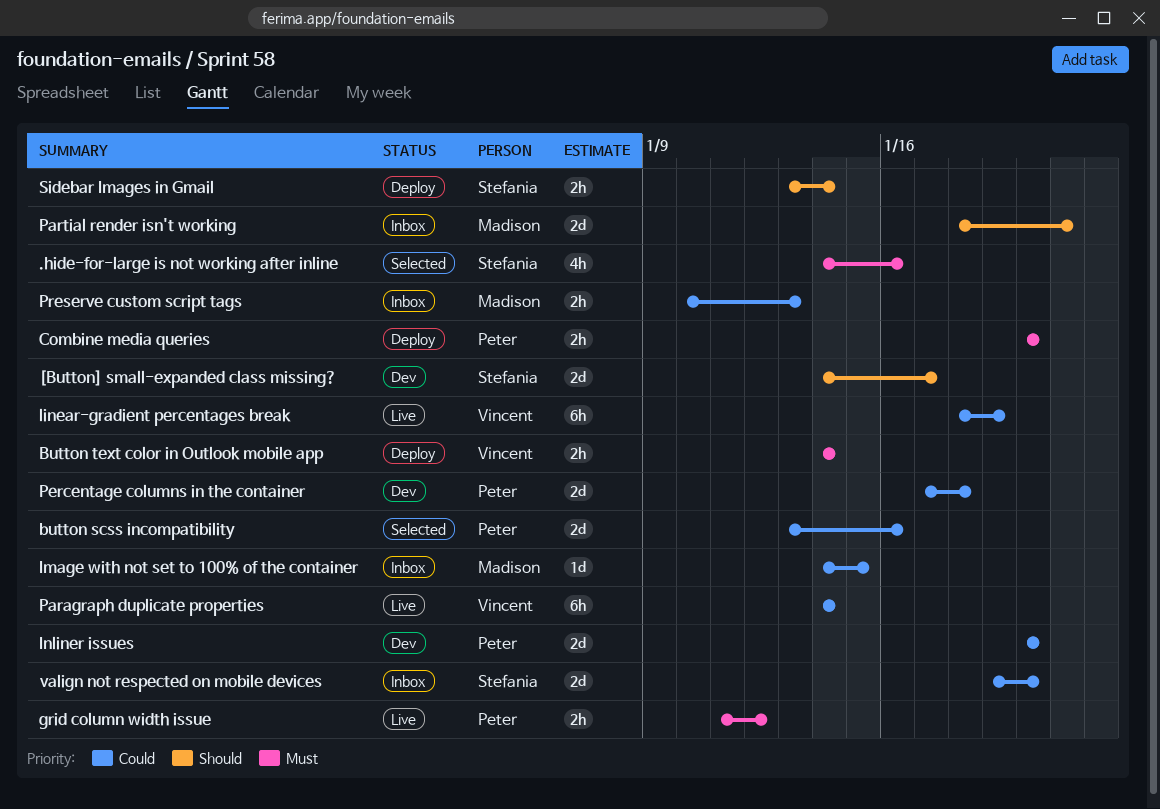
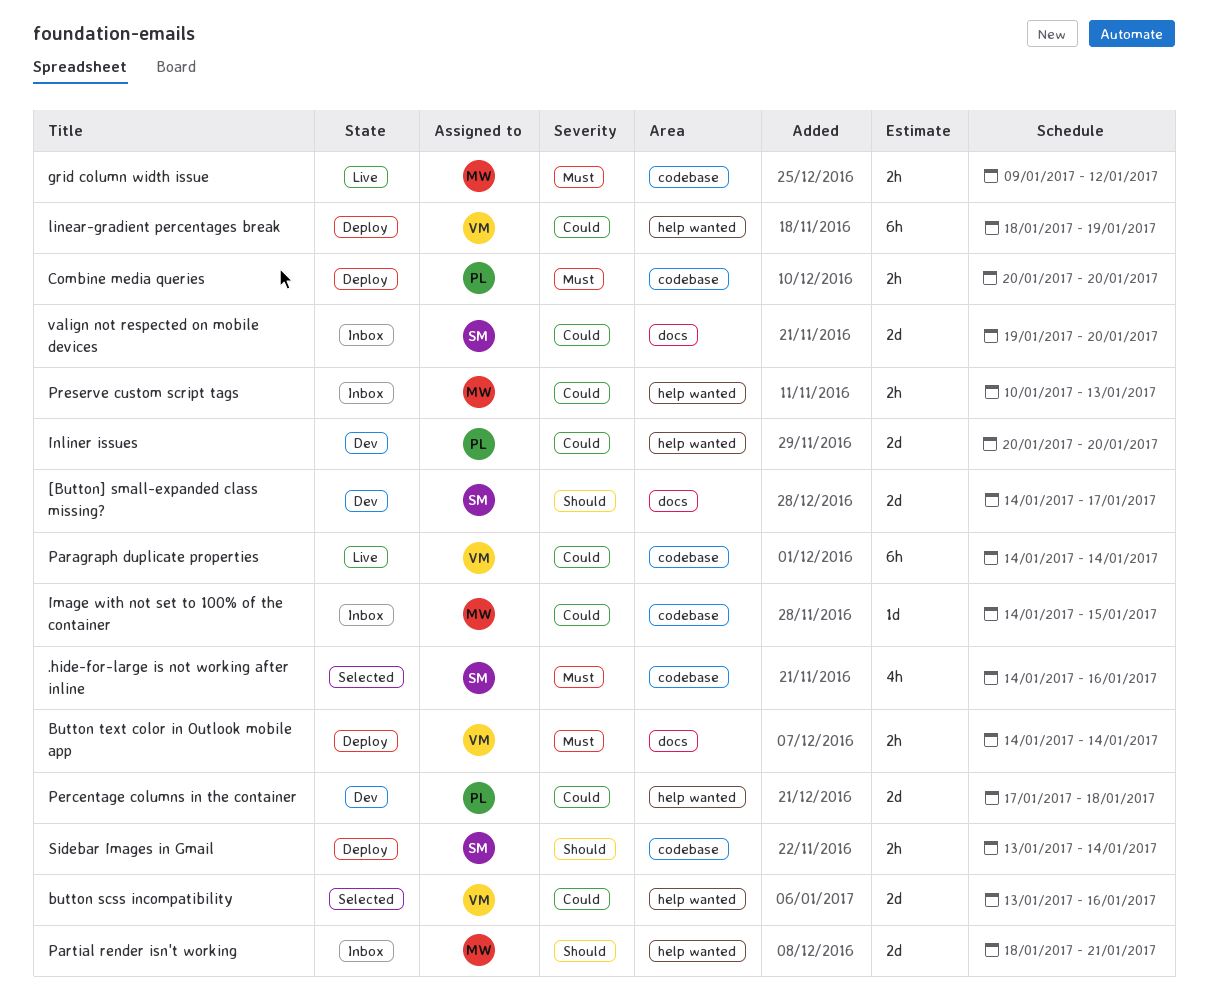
button scss incompatibility, owner: Peter -> Vincent
grid column width issue, owner: Peter -> Madison
grid column width issue, start: Jan 11 -> Jan 9
linear-gradient percentages break, status: Live -> Deploy

